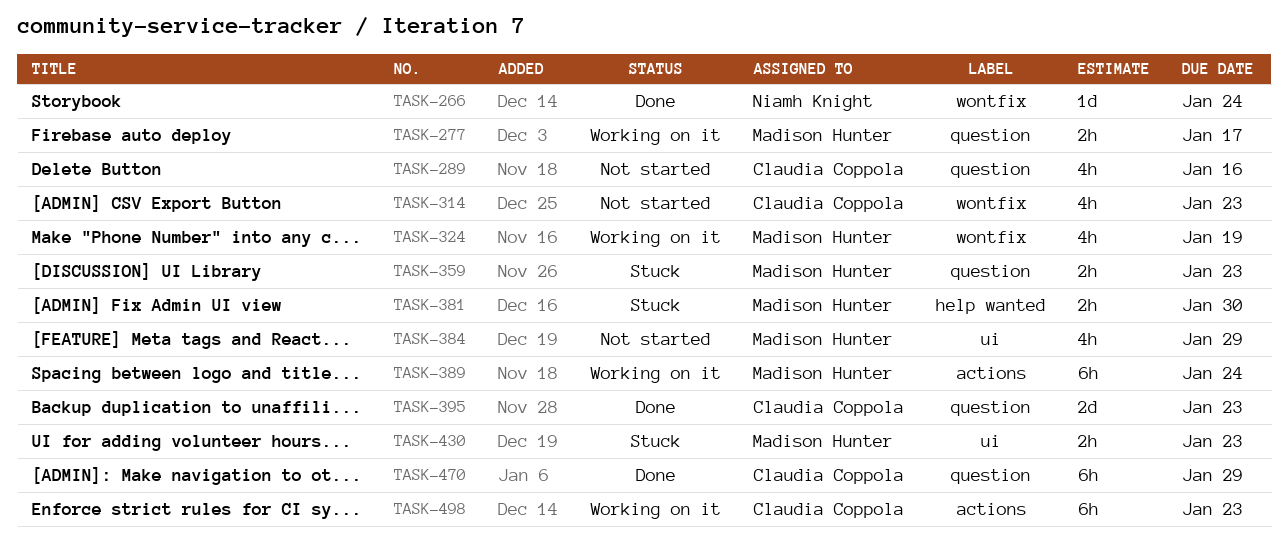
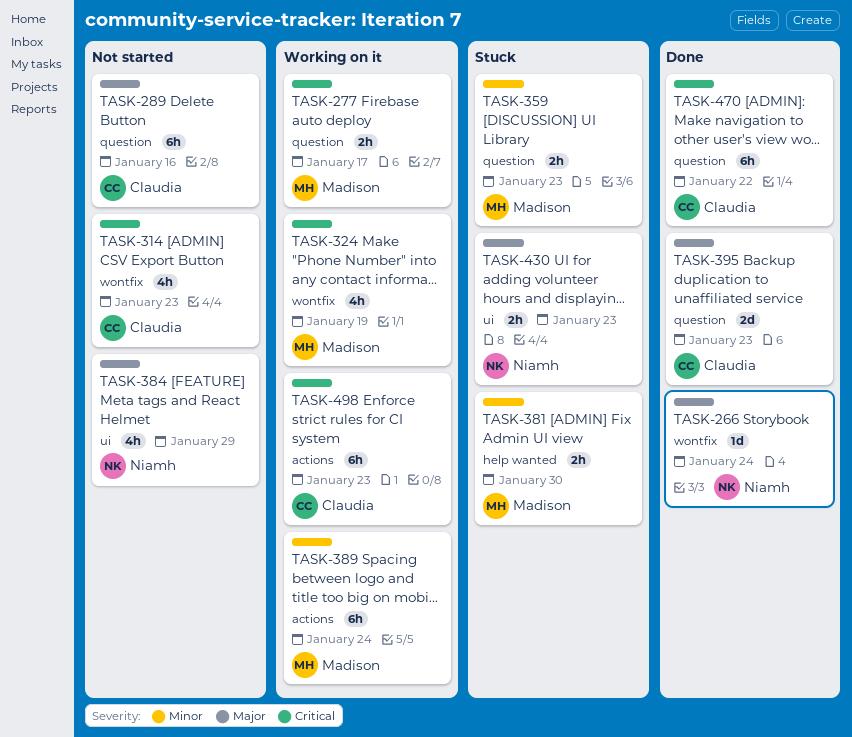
TASK-289, estimate: 4h -> 6h
TASK-384, owner: Madison Hunter -> Niamh Knight
TASK-430, owner: Madison Hunter -> Niamh Knight
TASK-470, due: Jan 29 -> Jan 22

